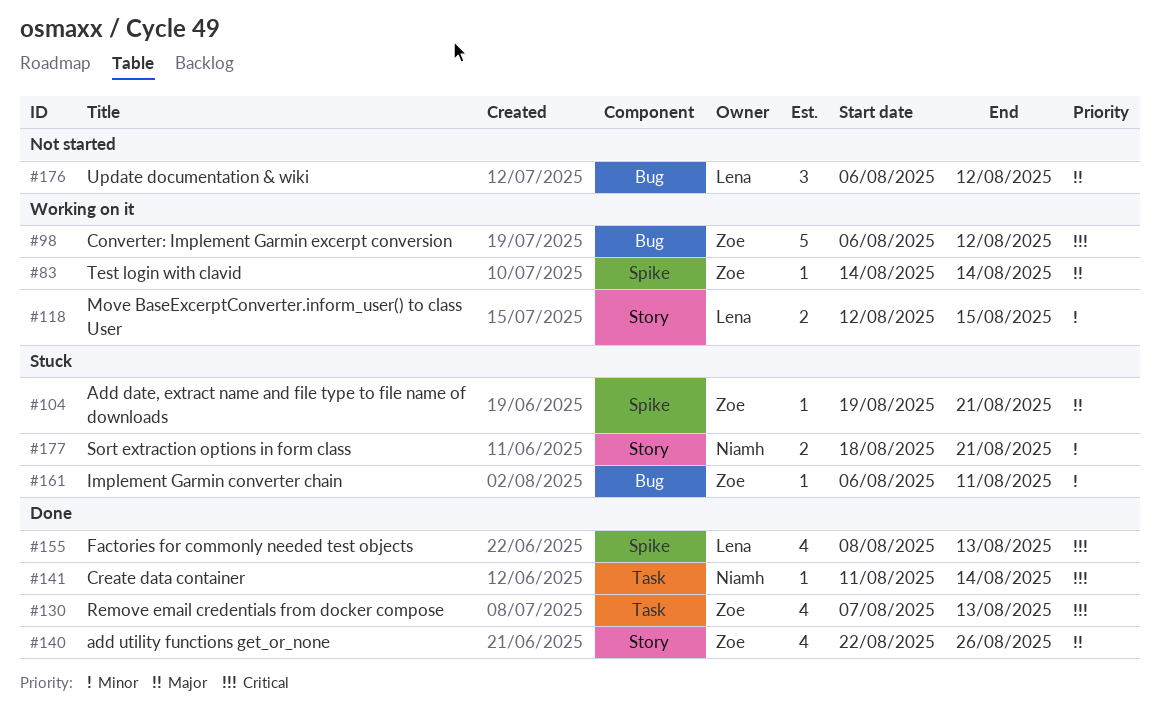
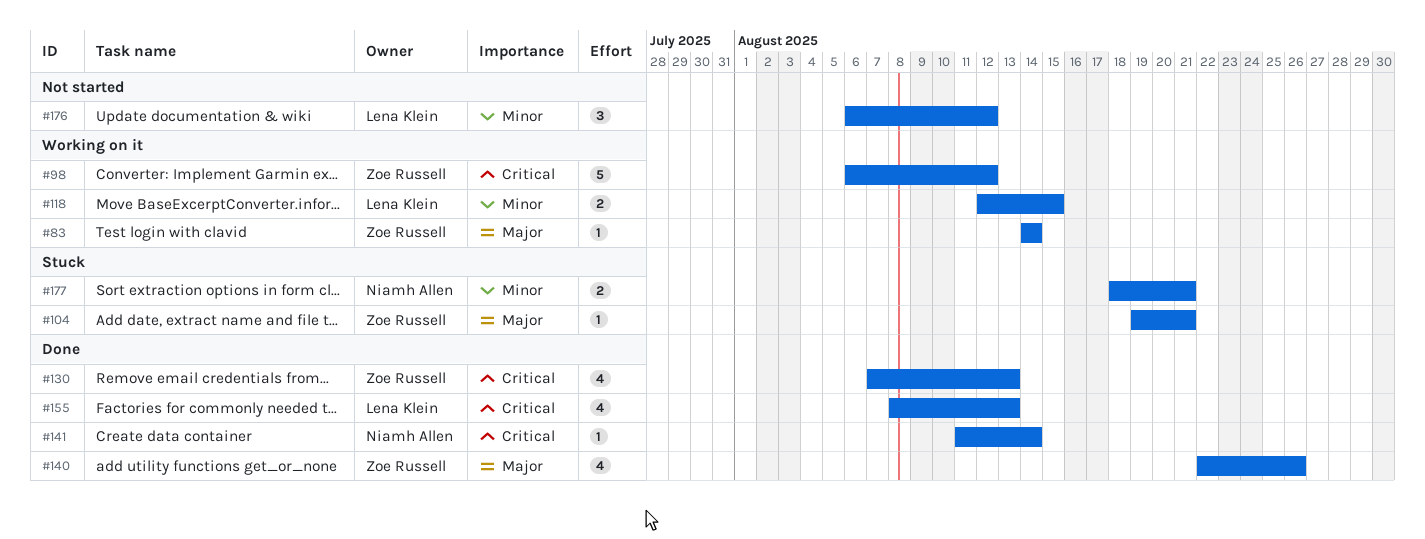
#161: present -> none
#176, priority: Major -> Minor

